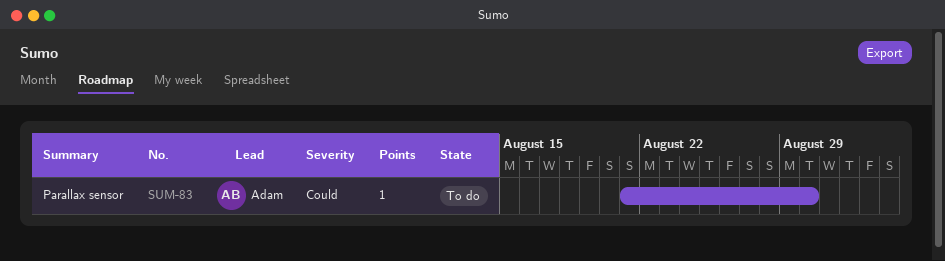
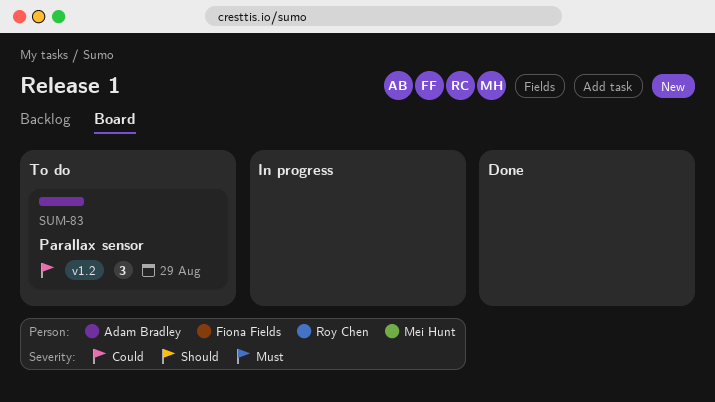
SUM-83, estimate: 1 -> 3
SUM-83, due: Aug 30 -> Aug 29

